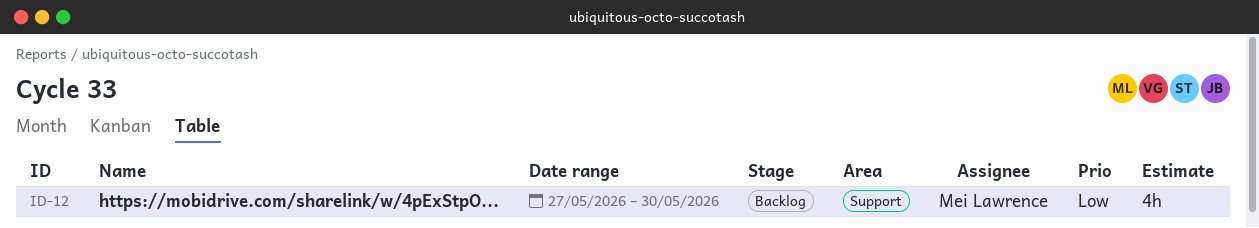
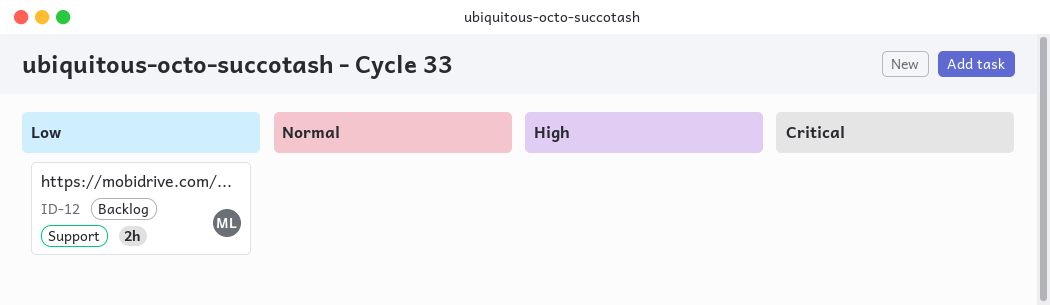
ID-12, estimate: 4h -> 2h

